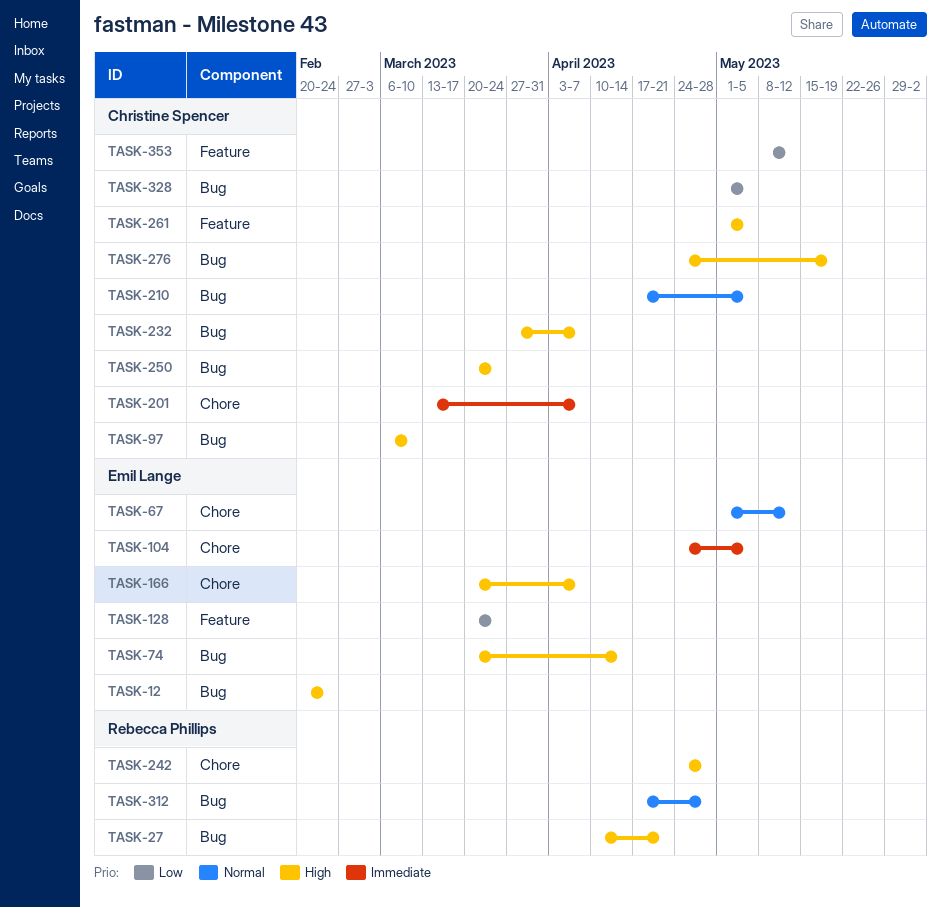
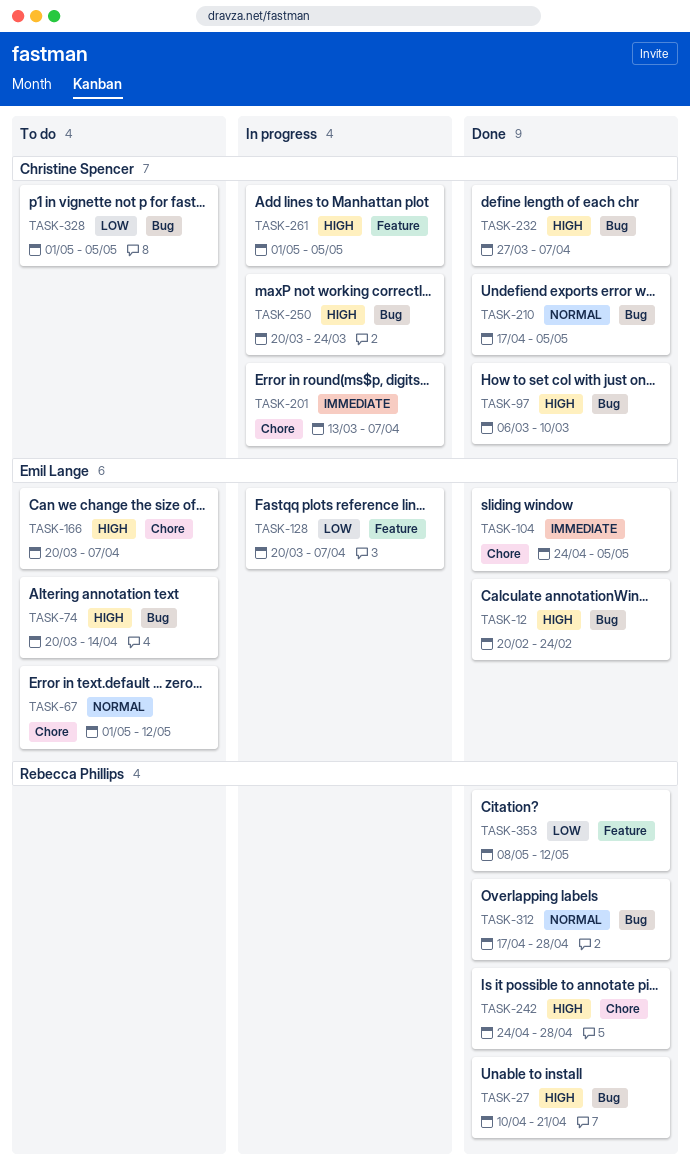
TASK-128, due: Mar 24 -> Apr 7
TASK-276: present -> none
TASK-353, owner: Christine Spencer -> Rebecca Phillips

